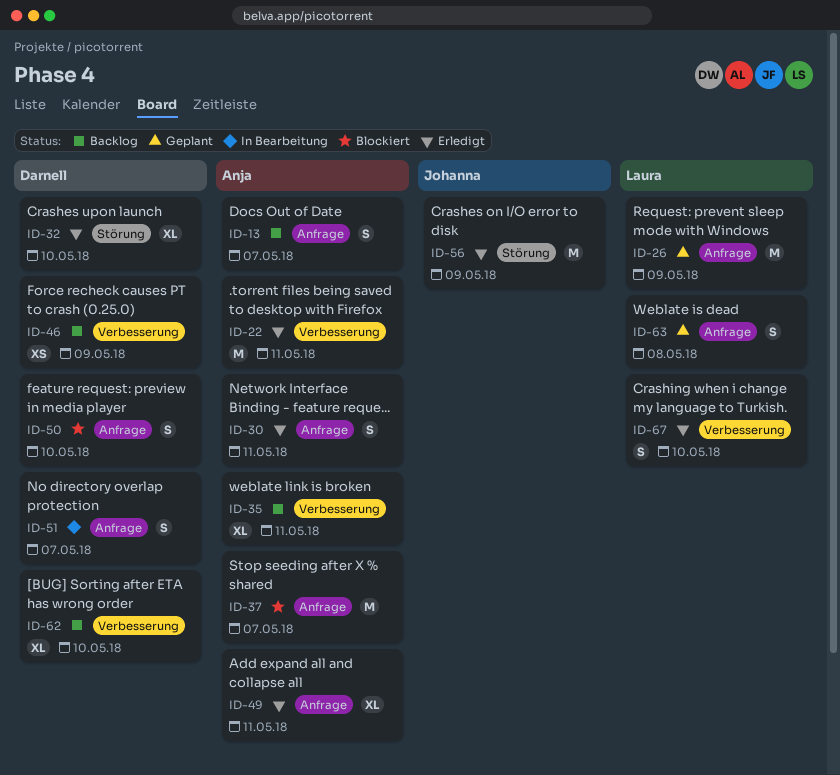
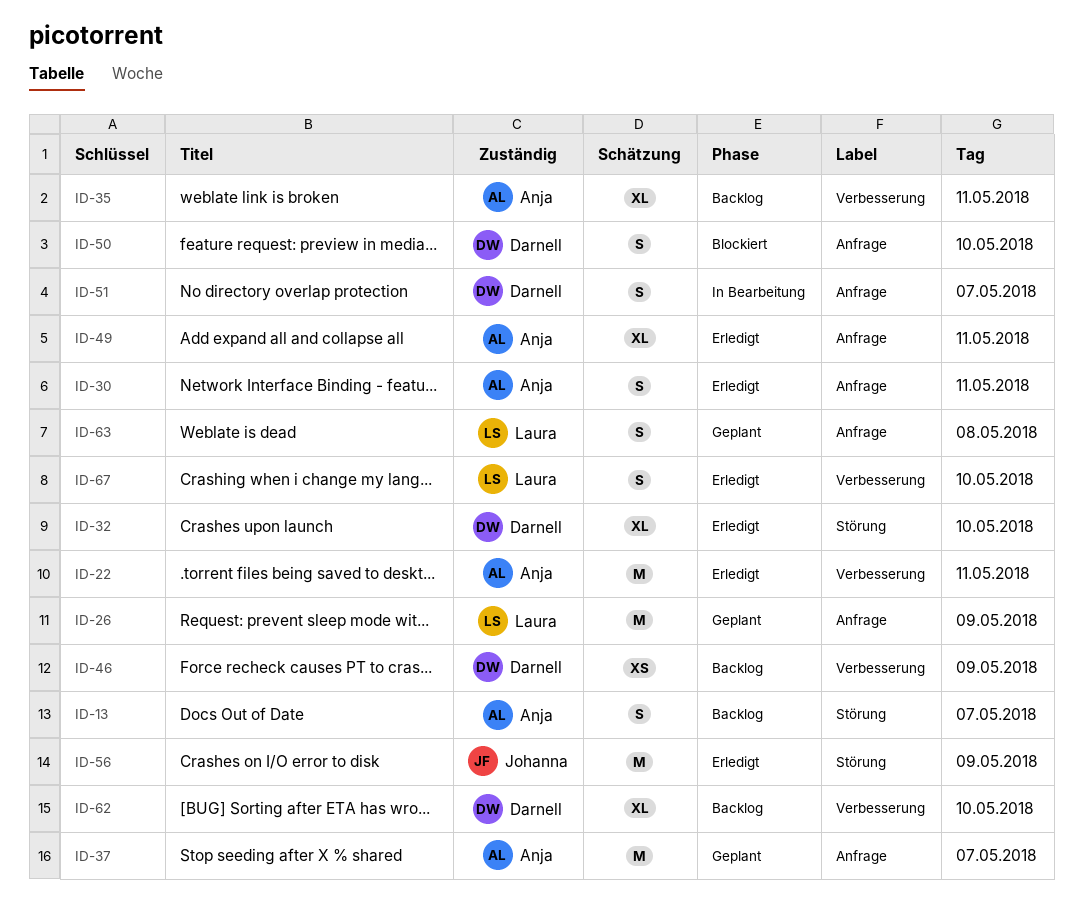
ID-13, label: Anfrage -> Störung
ID-37, status: Blockiert -> Geplant

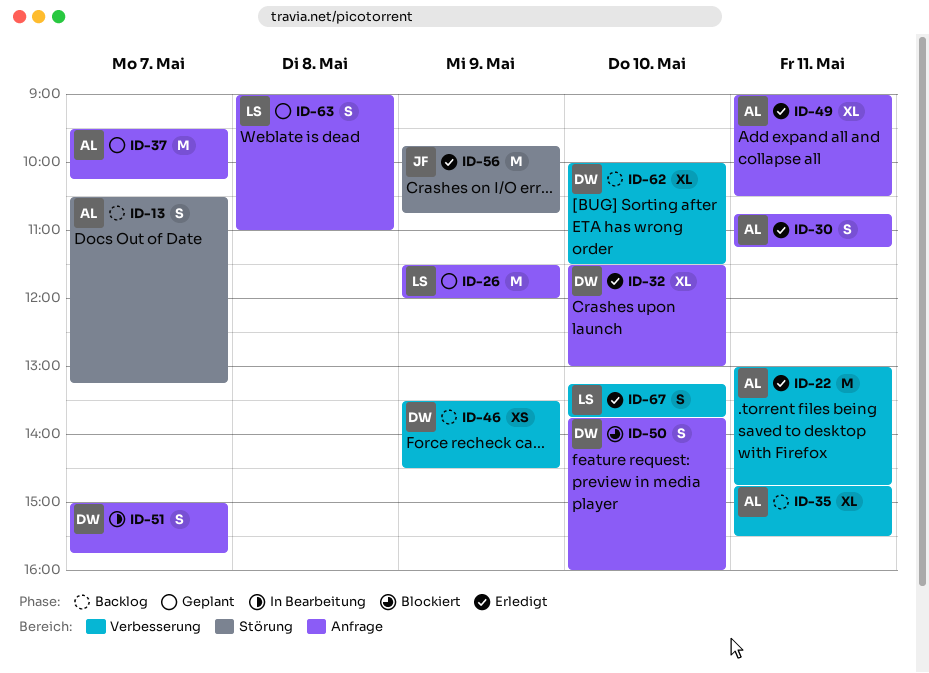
ID-32, label: Störung -> Anfrage

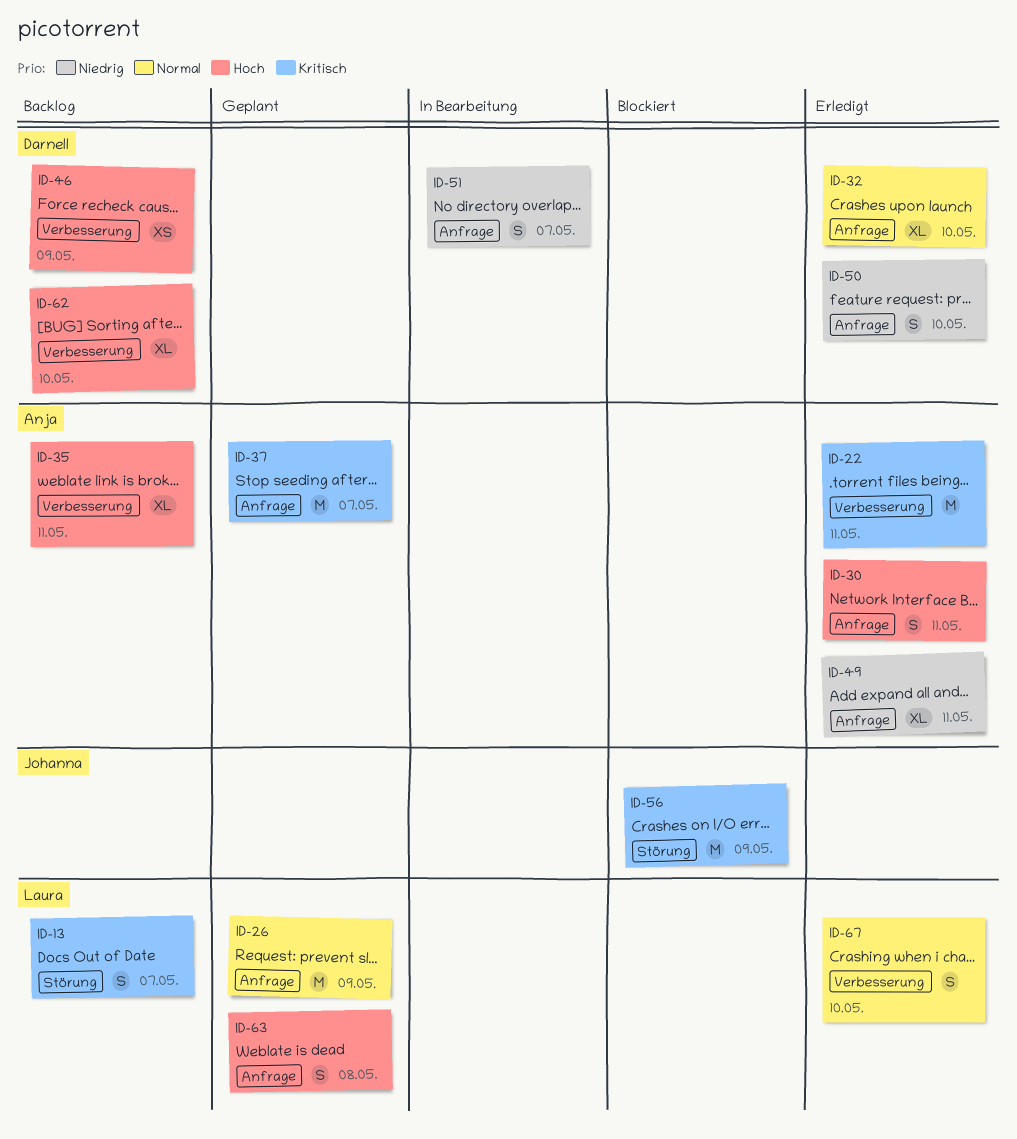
ID-13, owner: Anja -> Laura
ID-50, status: Blockiert -> Erledigt
ID-56, status: Erledigt -> Blockiert

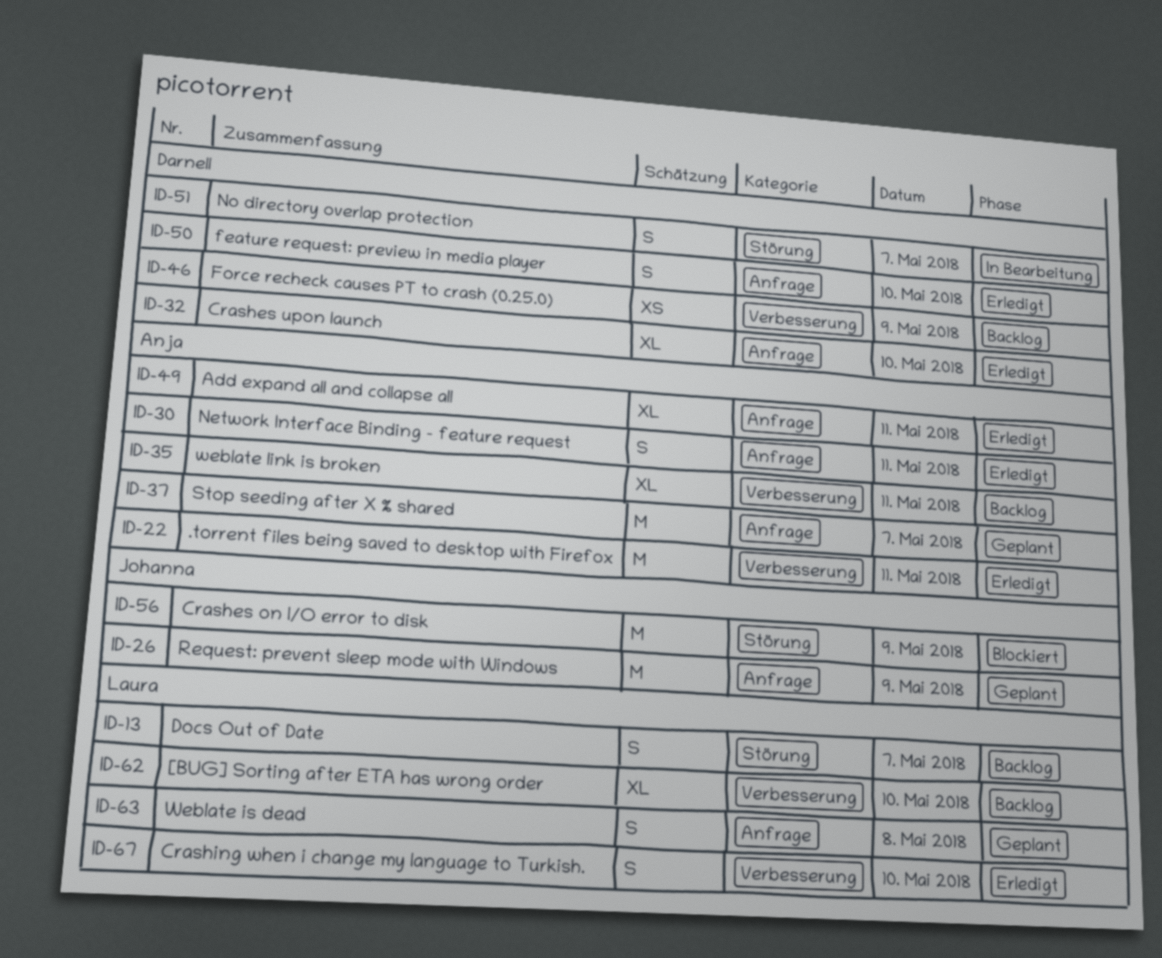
ID-26, owner: Laura -> Johanna
ID-51, label: Anfrage -> Störung
ID-62, owner: Darnell -> Laura

